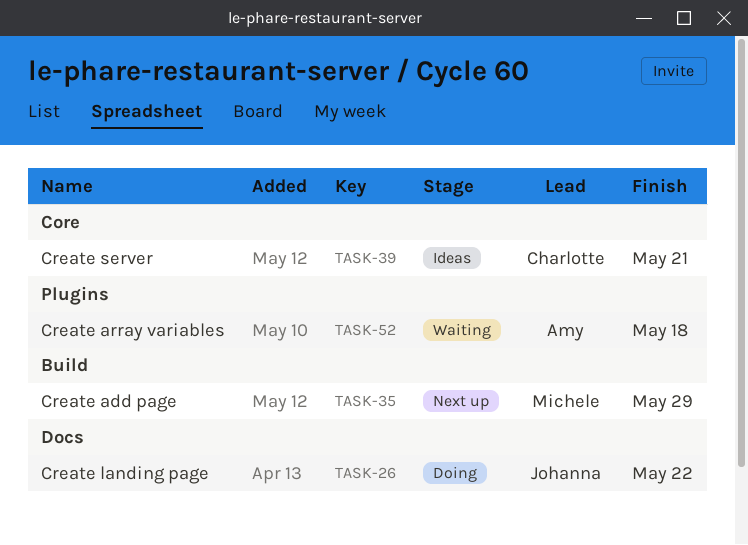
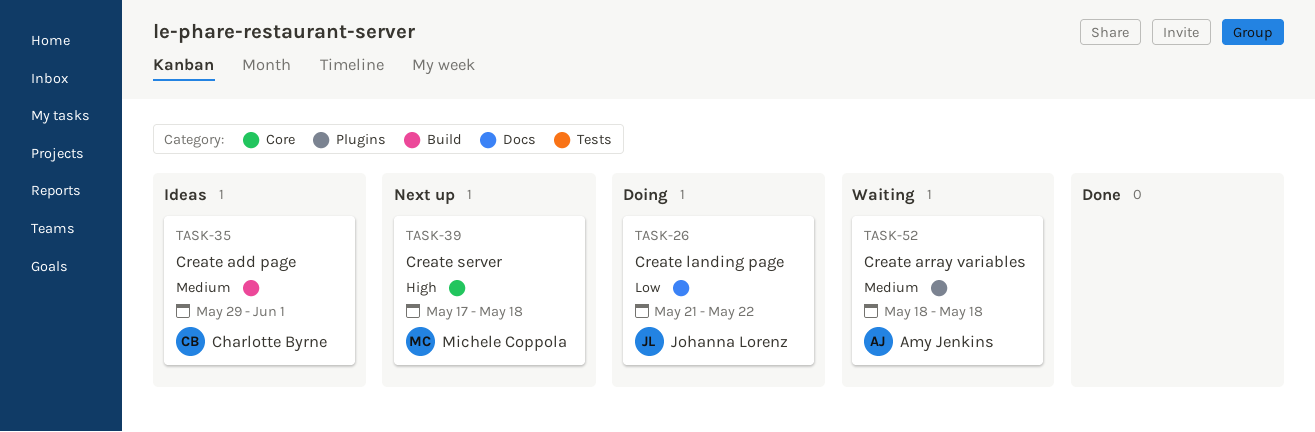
TASK-35, status: Next up -> Ideas
TASK-35, owner: Michele Coppola -> Charlotte Byrne
TASK-35, due: May 29 -> Jun 1
TASK-39, status: Ideas -> Next up
TASK-39, owner: Charlotte Byrne -> Michele Coppola
TASK-39, due: May 21 -> May 18

